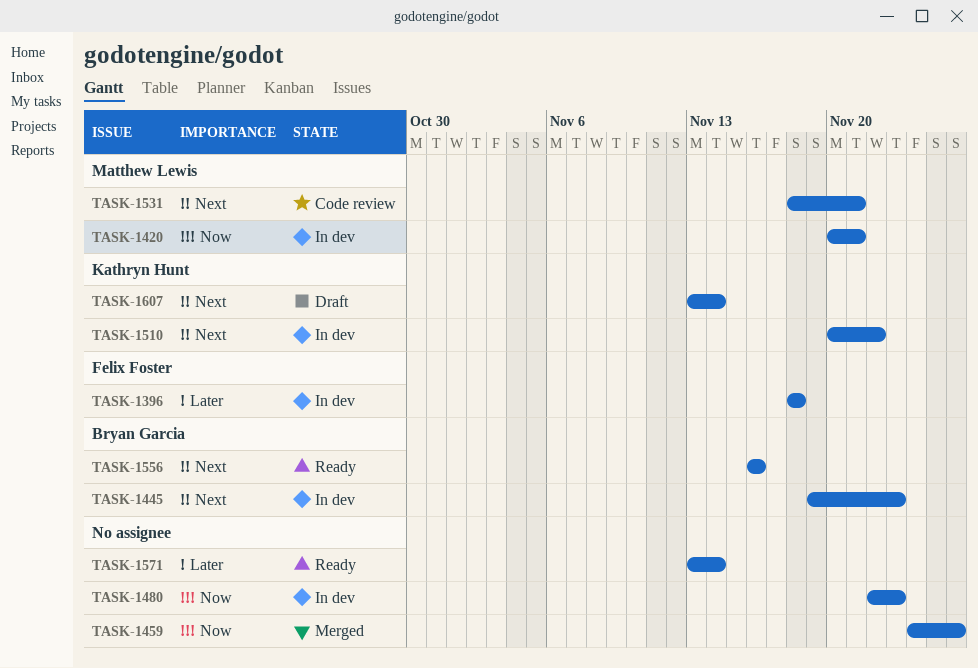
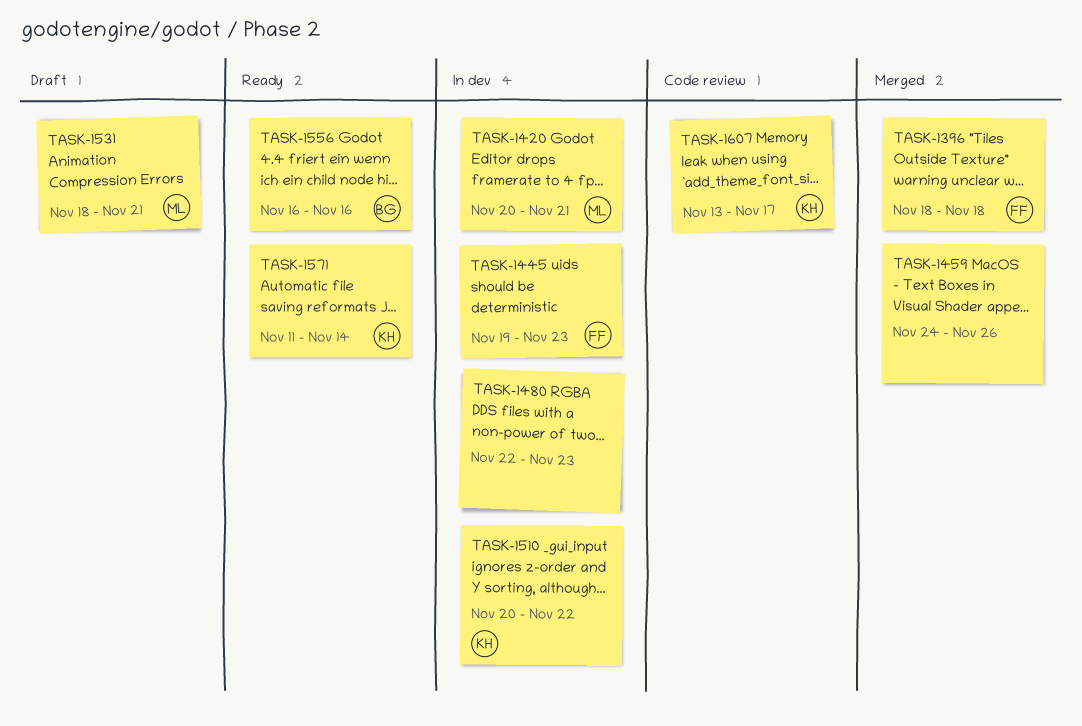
TASK-1396, status: In dev -> Merged
TASK-1445, owner: Bryan Garcia -> Felix Foster
TASK-1531, status: Code review -> Draft
TASK-1571, owner: none -> Kathryn Hunt
TASK-1571, start: Nov 13 -> Nov 11
TASK-1607, status: Draft -> Code review
TASK-1607, due: Nov 14 -> Nov 17

